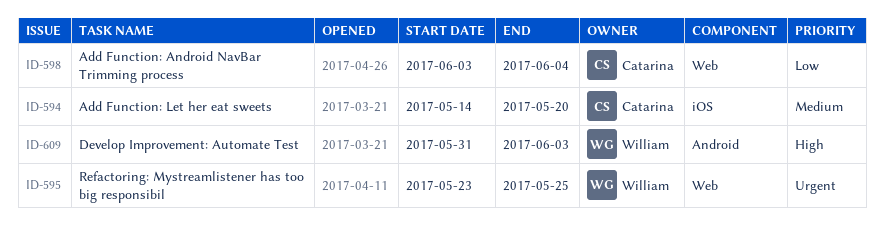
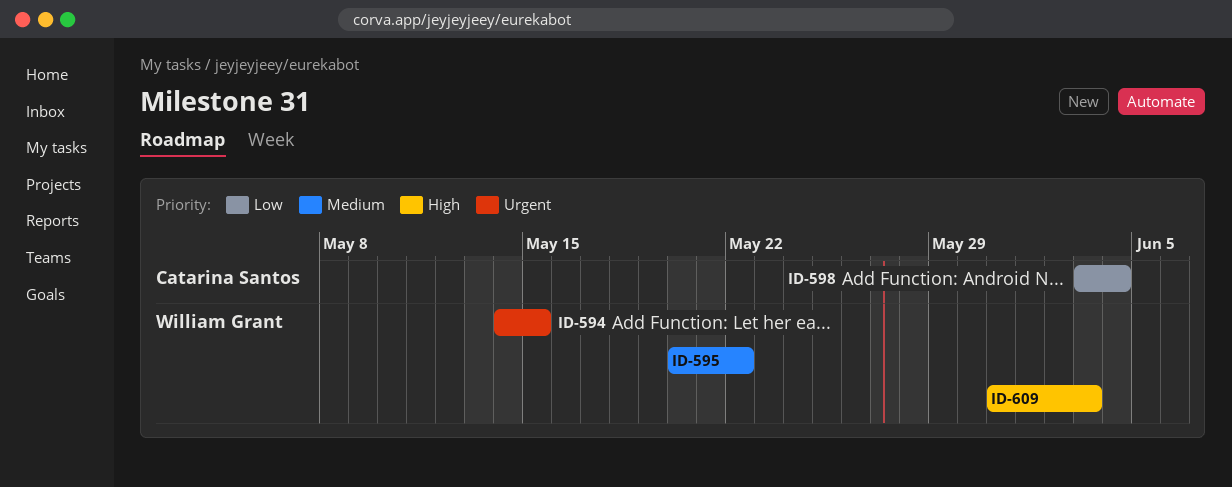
ID-594, owner: Catarina Santos -> William Grant
ID-594, priority: Medium -> Urgent
ID-594, due: May 20 -> May 15
ID-595, priority: Urgent -> Medium
ID-595, start: May 23 -> May 20
ID-595, due: May 25 -> May 22

